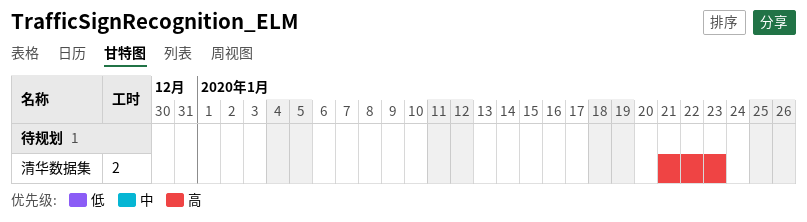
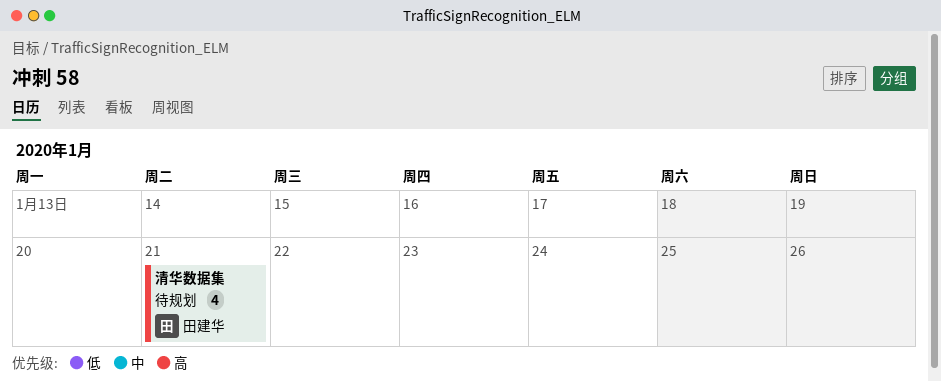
清华数据集, estimate: 2 -> 4
清华数据集, due: Jan 23 -> Jan 21

